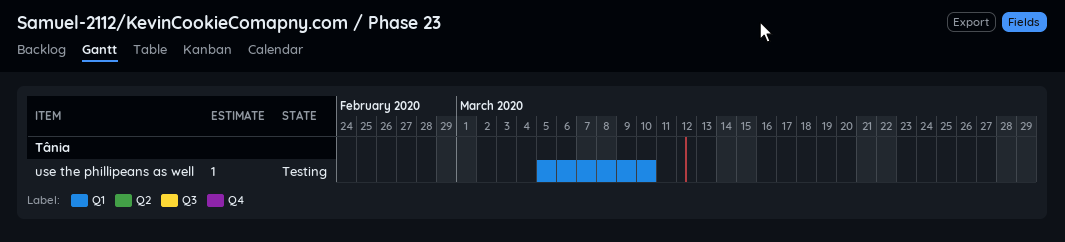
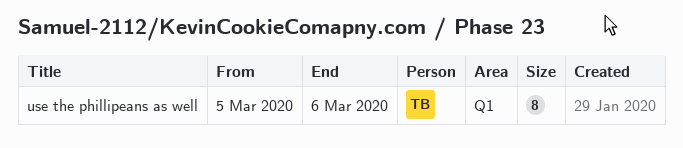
use the phillipeans as well, estimate: 1 -> 8
use the phillipeans as well, due: Mar 10 -> Mar 6

